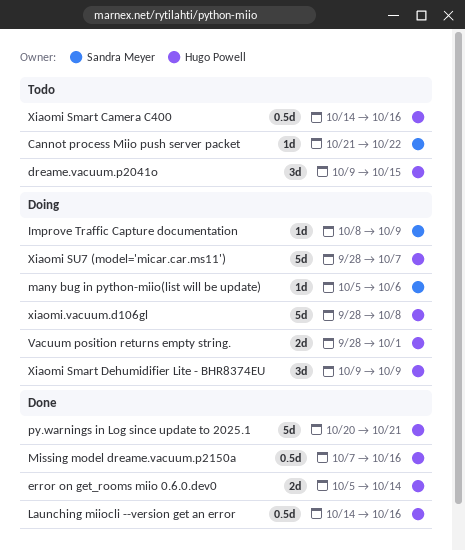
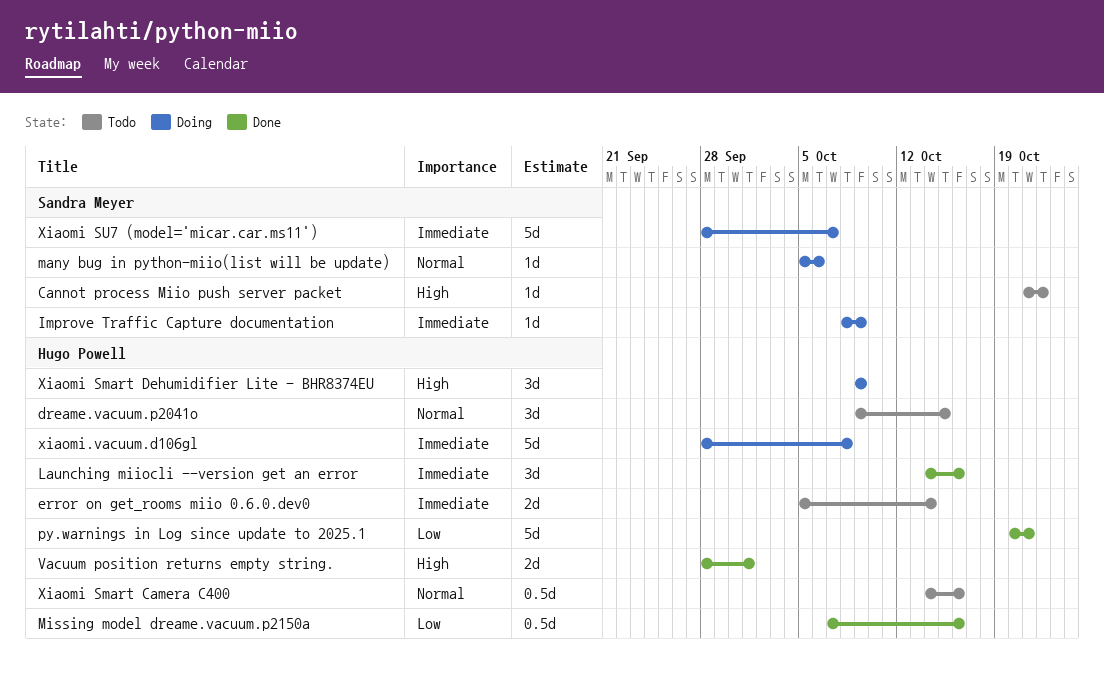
error on get_rooms miio 0.6.0.dev0, status: Done -> Todo
Launching miiocli --version get an error, estimate: 0.5d -> 3d
Vacuum position returns empty string., status: Doing -> Done
Xiaomi SU7 (model='micar.car.ms11'), owner: Hugo Powell -> Sandra Meyer

